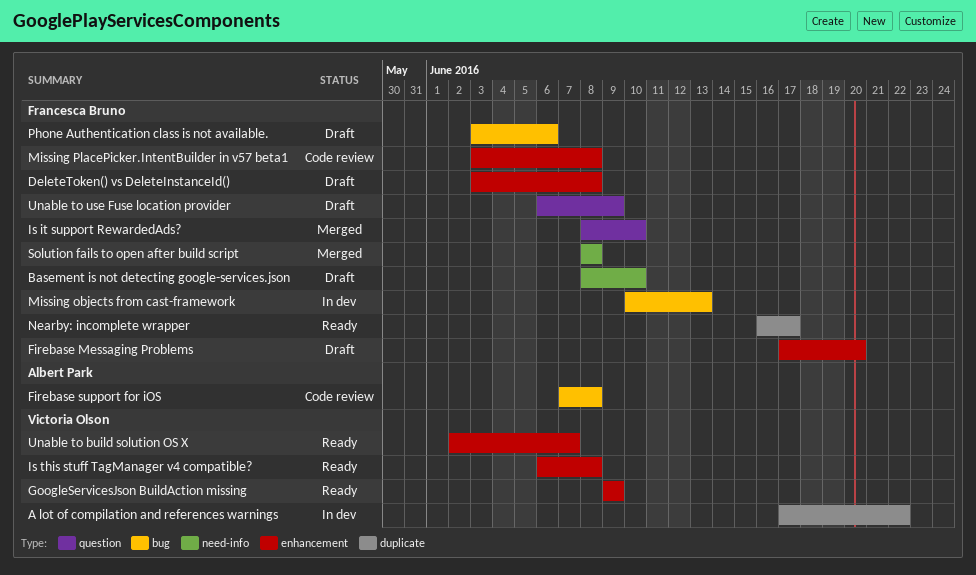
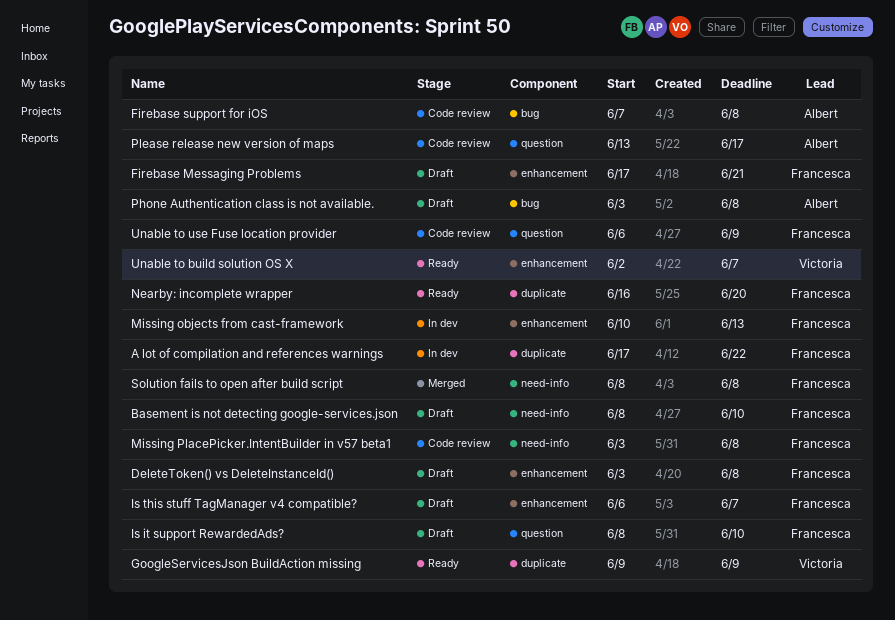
A lot of compilation and references warnings, owner: Victoria Olson -> Francesca Bruno
Firebase Messaging Problems, due: Jun 20 -> Jun 21
GoogleServicesJson BuildAction missing, label: enhancement -> duplicate
Is it support RewardedAds?, status: Merged -> Draft
Is this stuff TagManager v4 compatible?, status: Ready -> Draft
Is this stuff TagManager v4 compatible?, owner: Victoria Olson -> Francesca Bruno
Is this stuff TagManager v4 compatible?, due: Jun 8 -> Jun 7
Missing objects from cast-framework, label: bug -> enhancement
Missing PlacePicker.IntentBuilder in v57 beta1, label: enhancement -> need-info
Nearby: incomplete wrapper, due: Jun 17 -> Jun 20
Phone Authentication class is not available., owner: Francesca Bruno -> Albert Park
Phone Authentication class is not available., due: Jun 6 -> Jun 8
Please release new version of maps: none -> present
Unable to use Fuse location provider, status: Draft -> Code review

